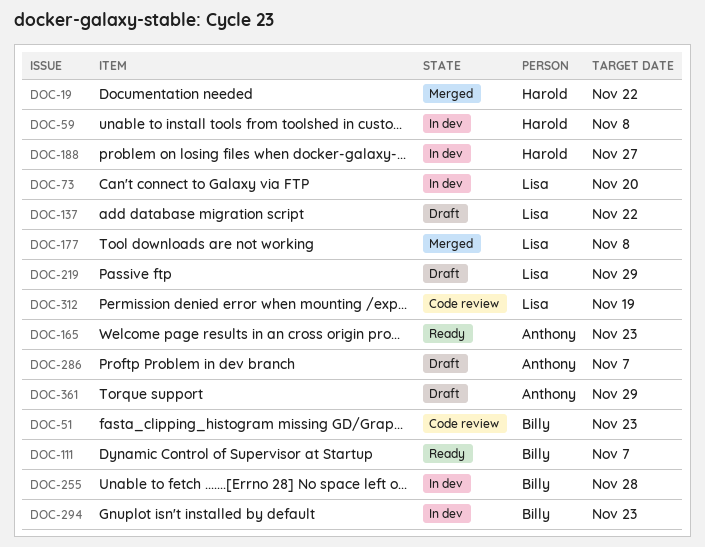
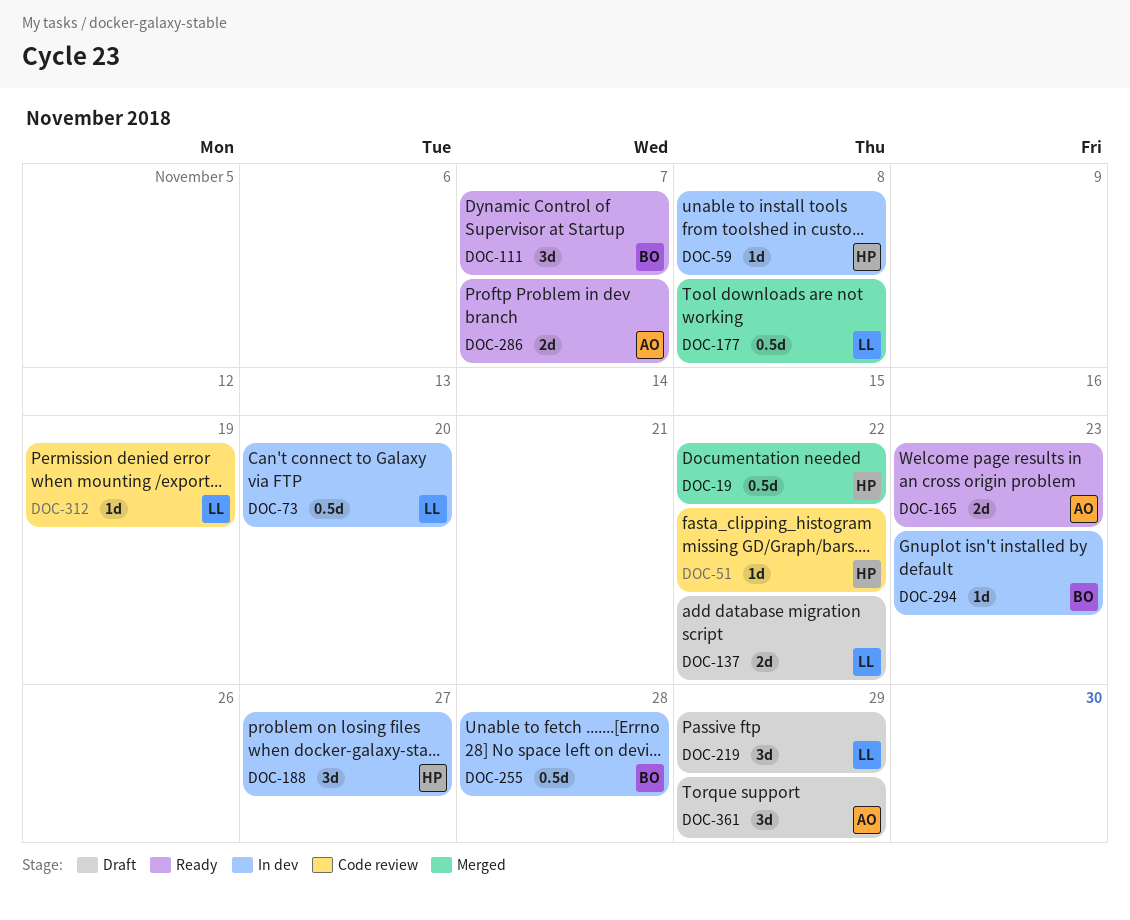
DOC-51, owner: Billy -> Harold
DOC-51, due: Nov 23 -> Nov 22
DOC-286, status: Draft -> Ready

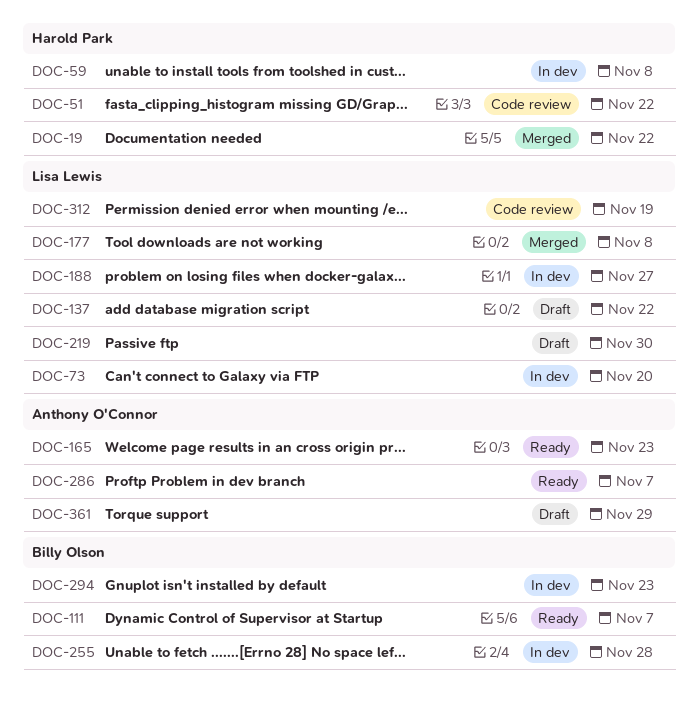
DOC-188, owner: Harold Park -> Lisa Lewis
DOC-219, due: Nov 29 -> Nov 30

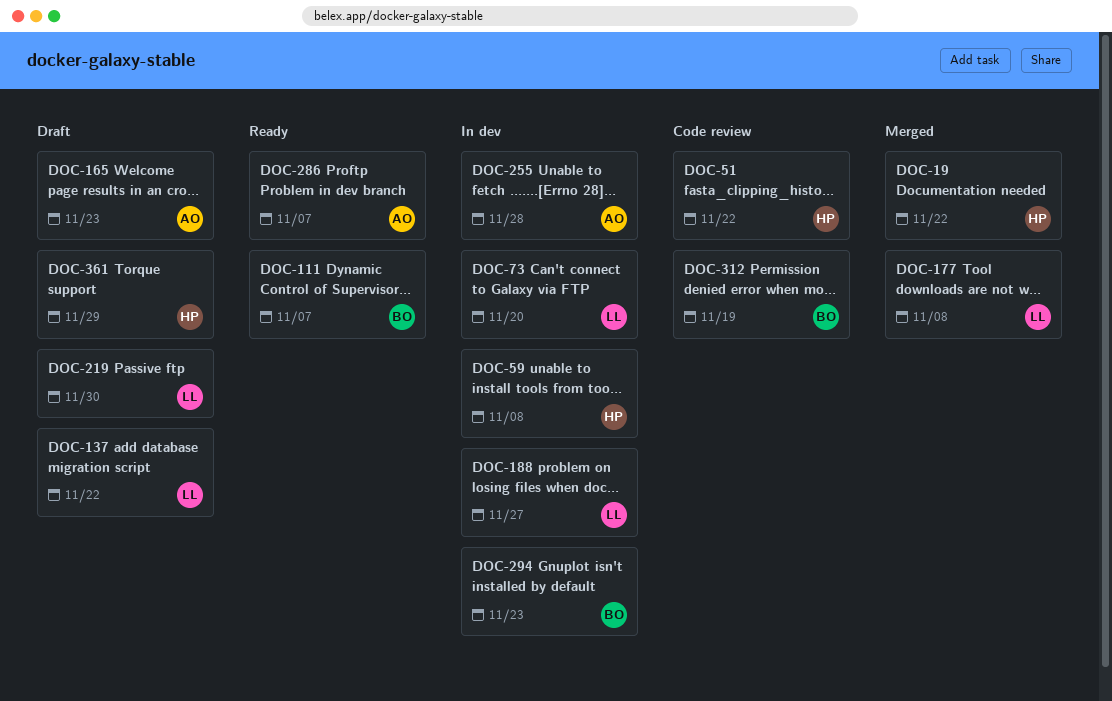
DOC-165, status: Ready -> Draft
DOC-255, owner: Billy Olson -> Anthony O'Connor
DOC-312, owner: Lisa Lewis -> Billy Olson
DOC-361, owner: Anthony O'Connor -> Harold Park

